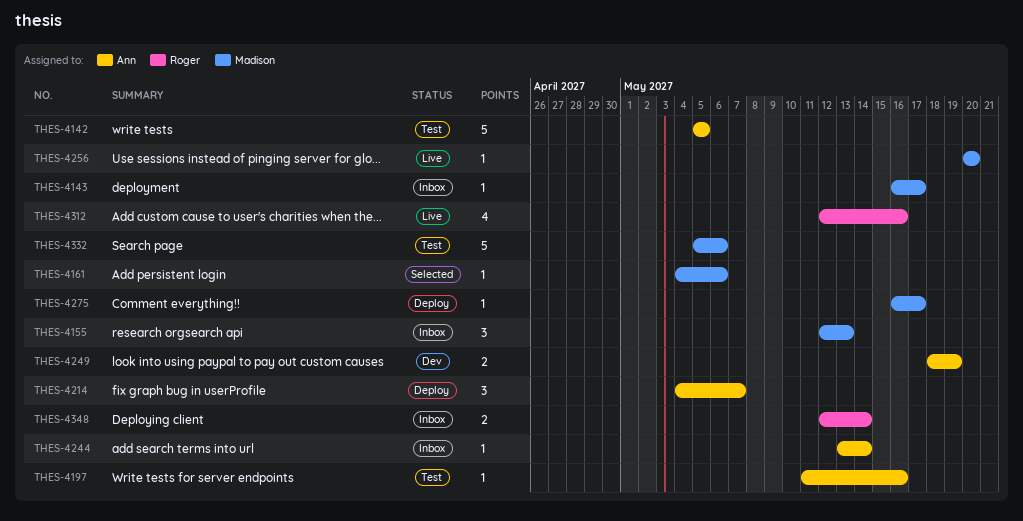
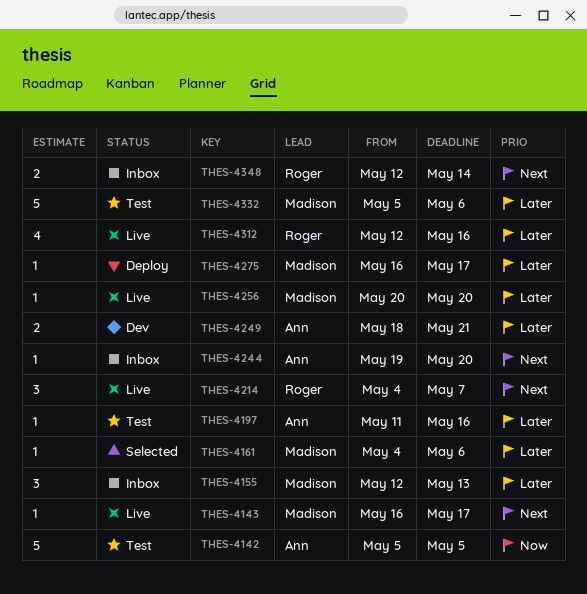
THES-4143, status: Inbox -> Live
THES-4214, status: Deploy -> Live
THES-4214, owner: Ann -> Roger
THES-4244, start: May 13 -> May 19
THES-4244, due: May 14 -> May 20
THES-4249, due: May 19 -> May 21

